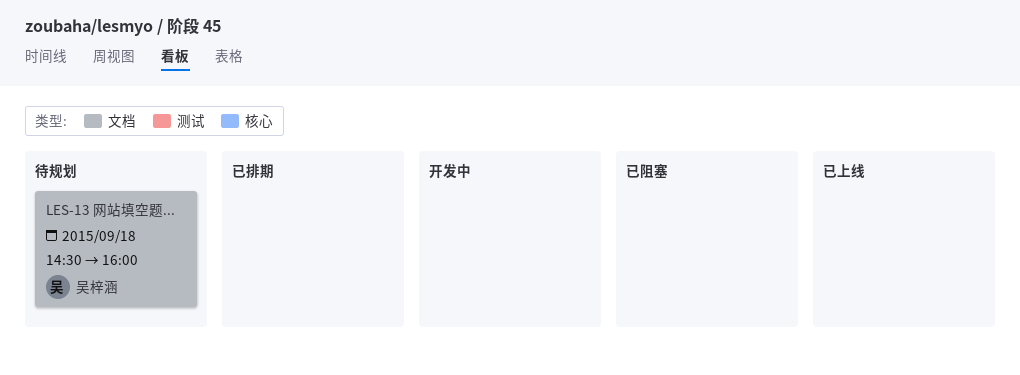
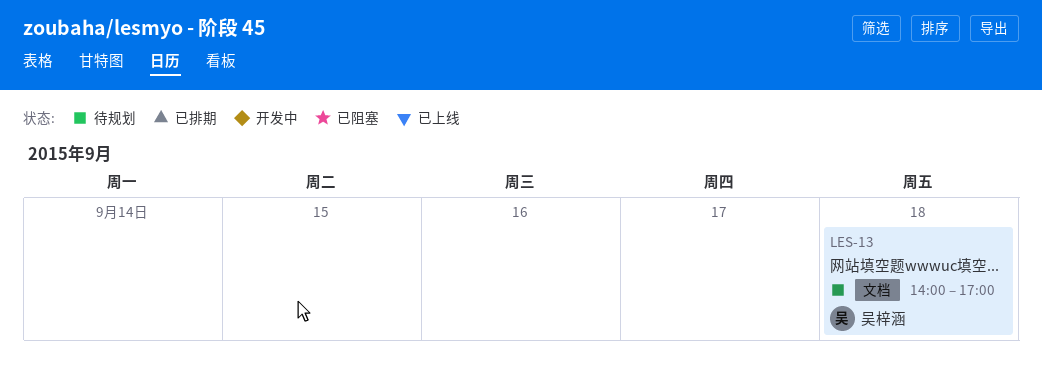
LES-13, begins: 14:30 -> 14:00
LES-13, ends: 16:00 -> 17:00

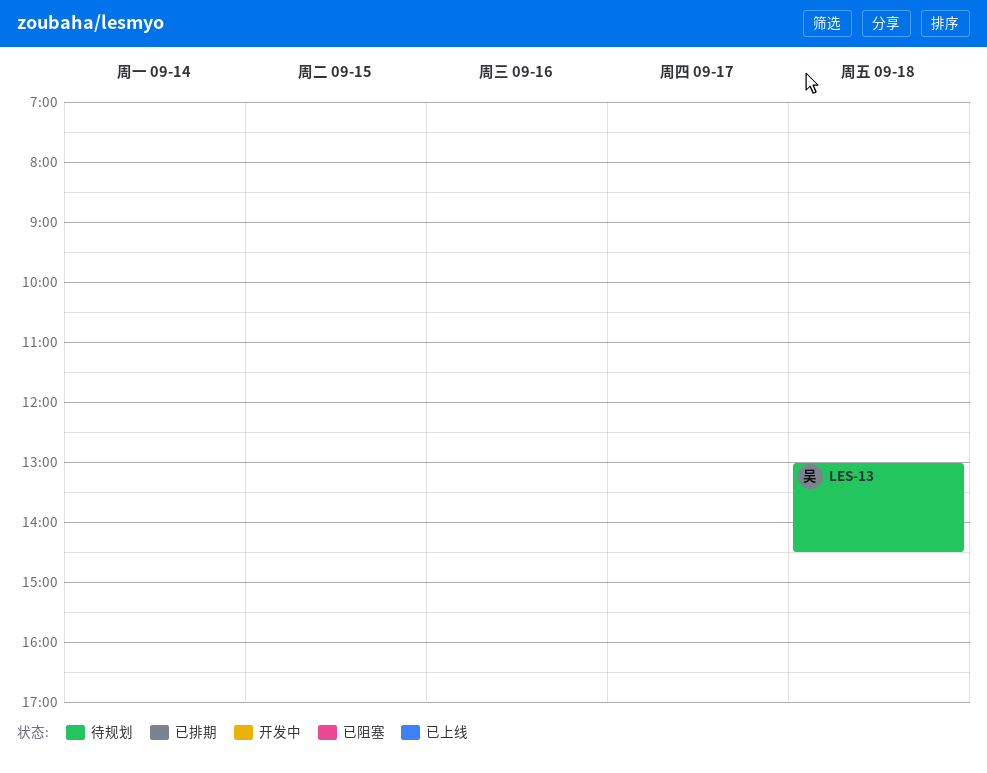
LES-13, begins: 14:00 -> 13:00
LES-13, ends: 17:00 -> 14:30

